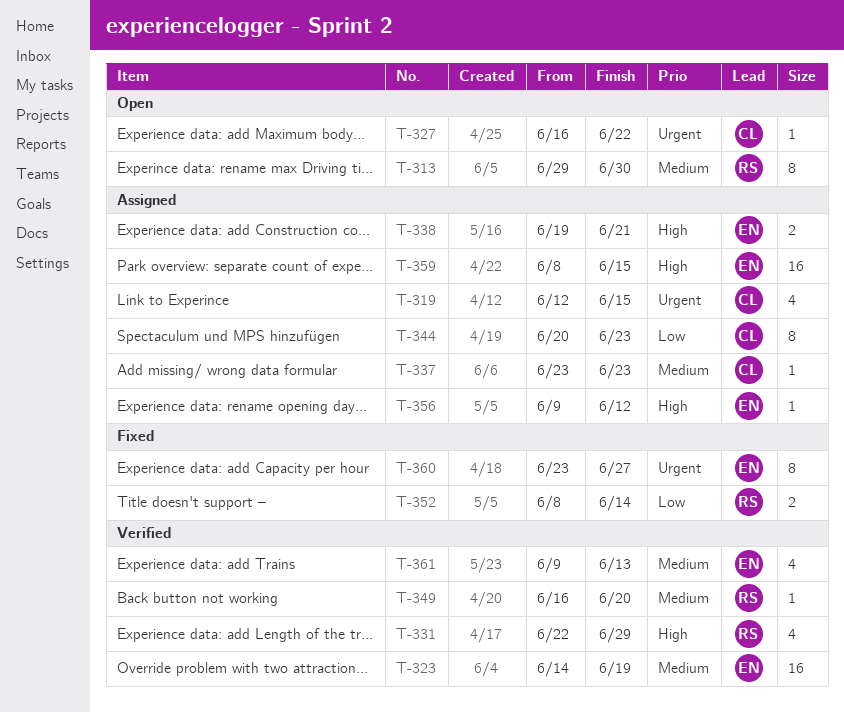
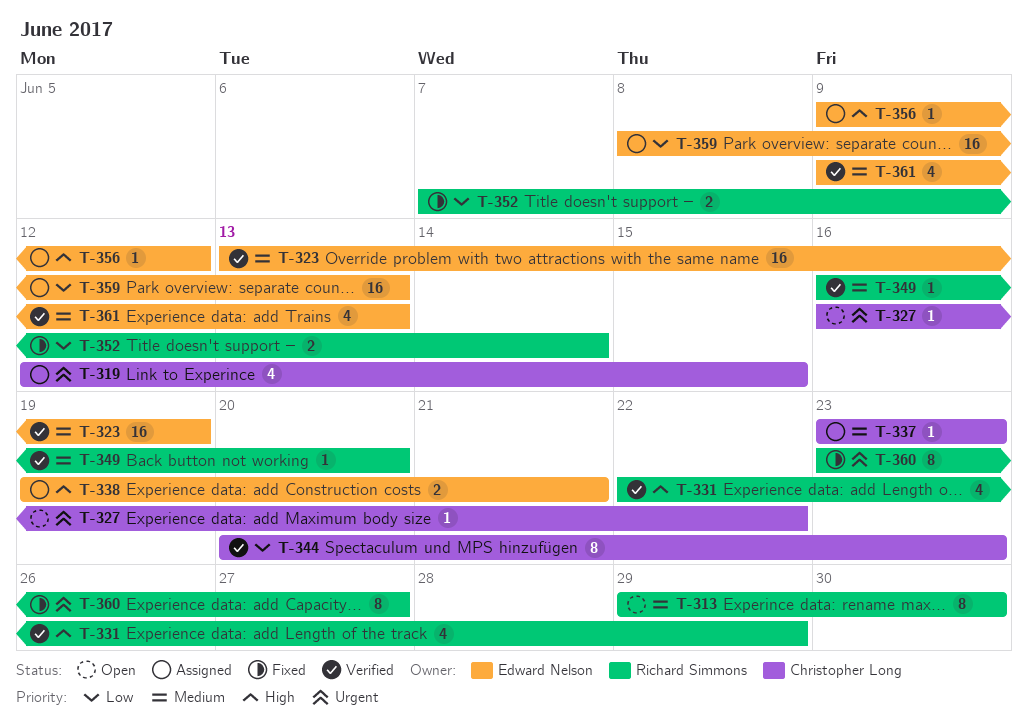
T-323, start: Jun 14 -> Jun 13
T-344, status: Assigned -> Verified
T-352, start: Jun 8 -> Jun 7
T-359, priority: High -> Low
T-359, due: Jun 15 -> Jun 13
T-360, owner: Edward Nelson -> Richard Simmons

